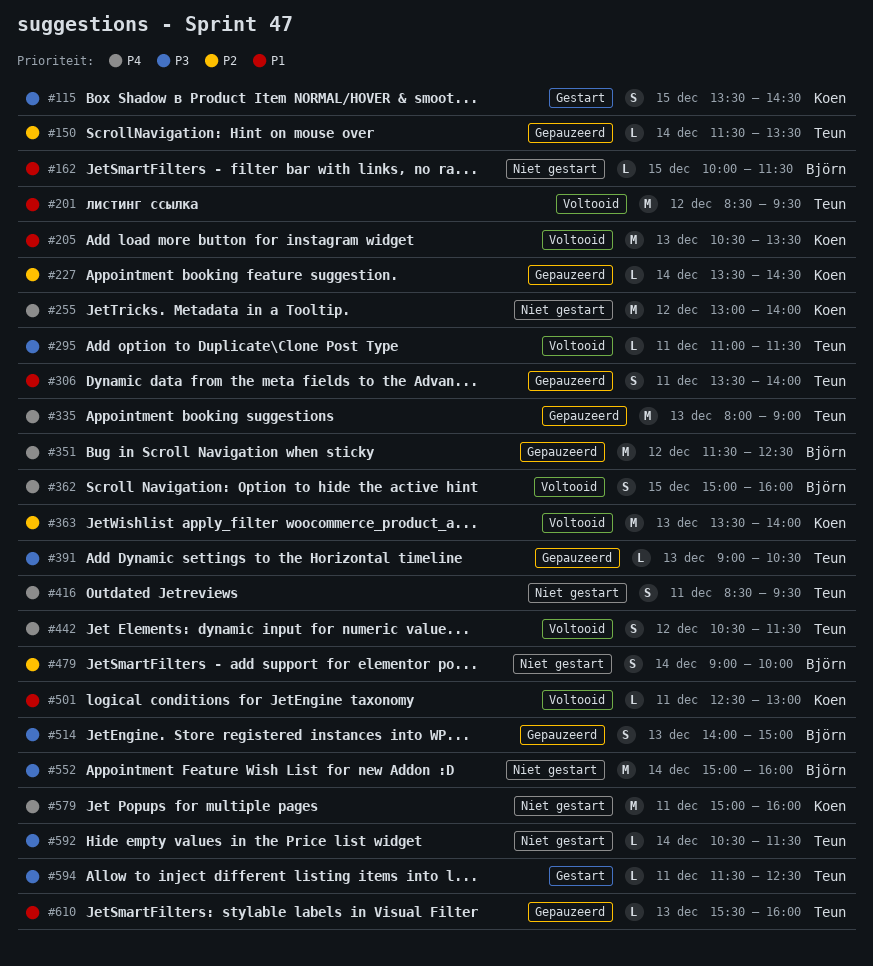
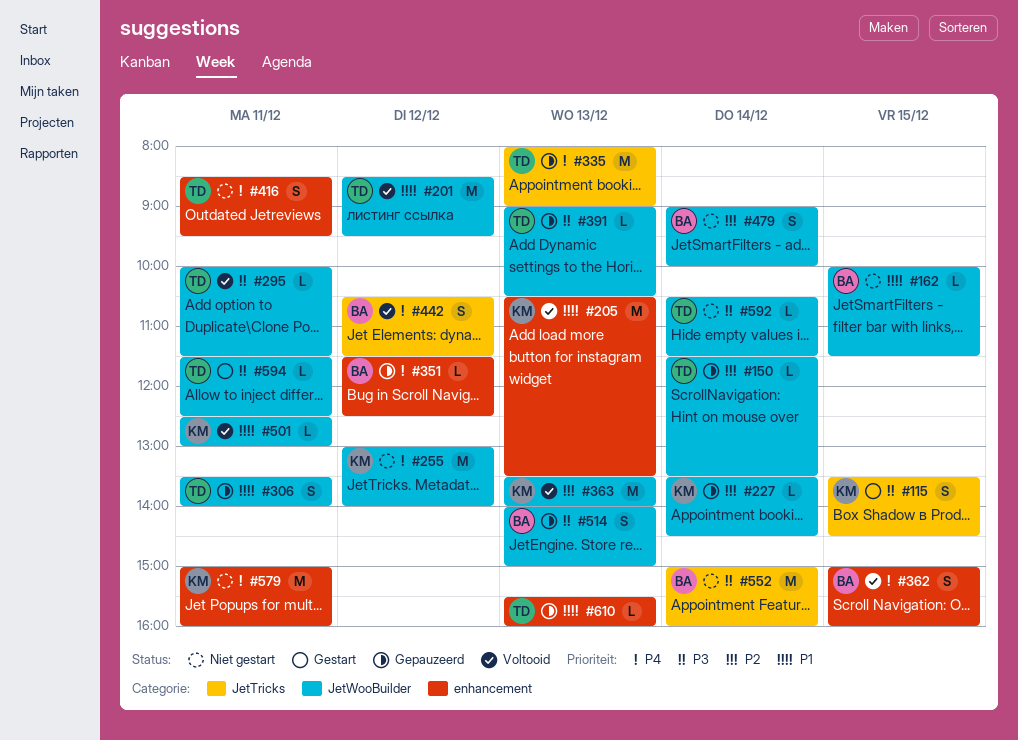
#295, begins: 11:00 -> 10:00
#351, estimate: M -> L
#442, owner: Teun -> Björn

